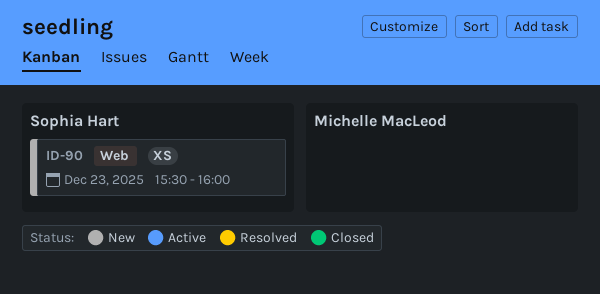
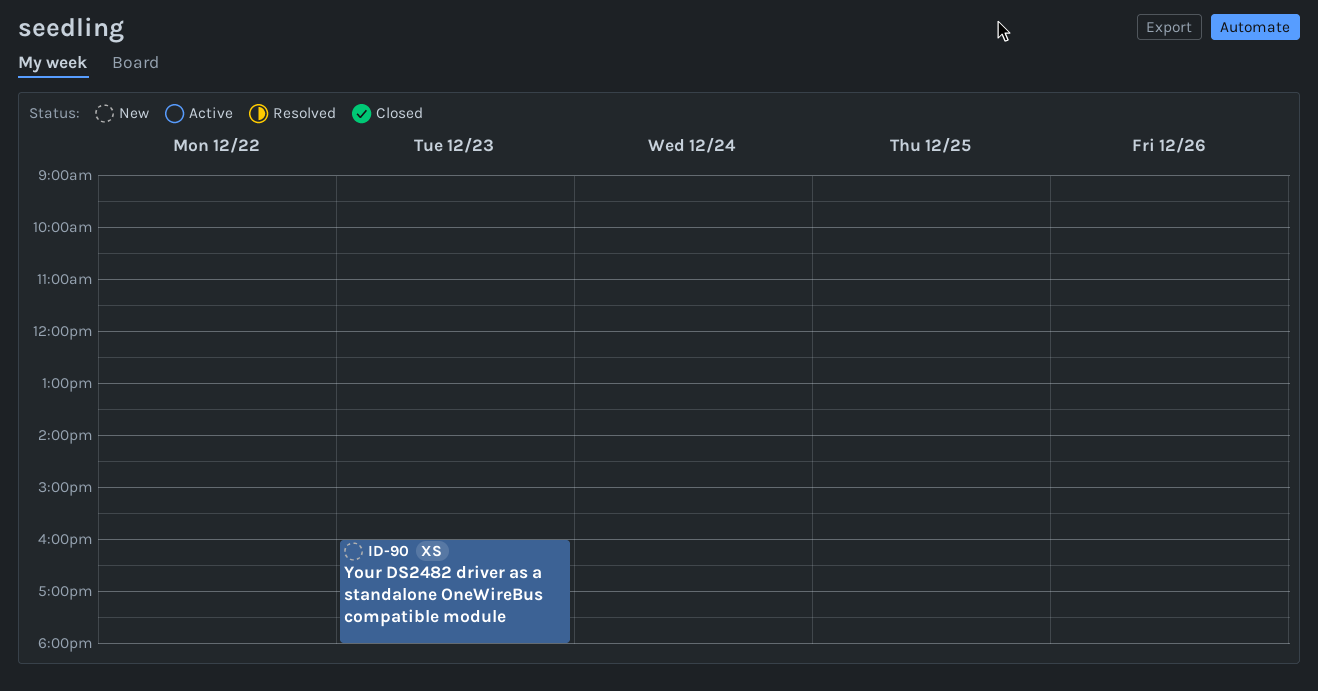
ID-90, begins: 15:30 -> 16:00
ID-90, ends: 16:00 -> 18:00

